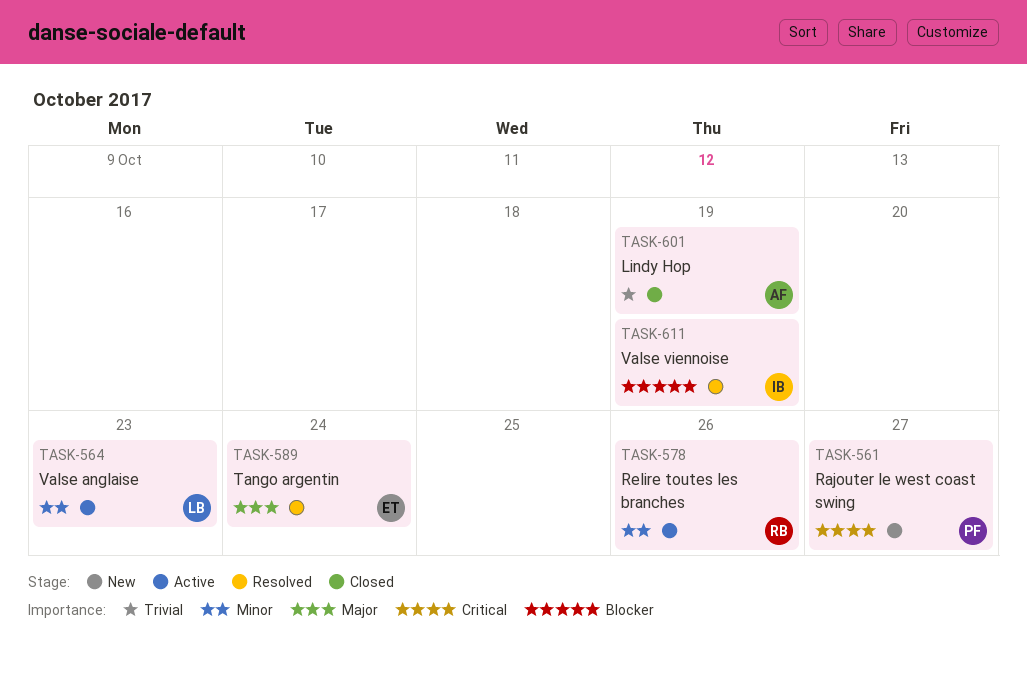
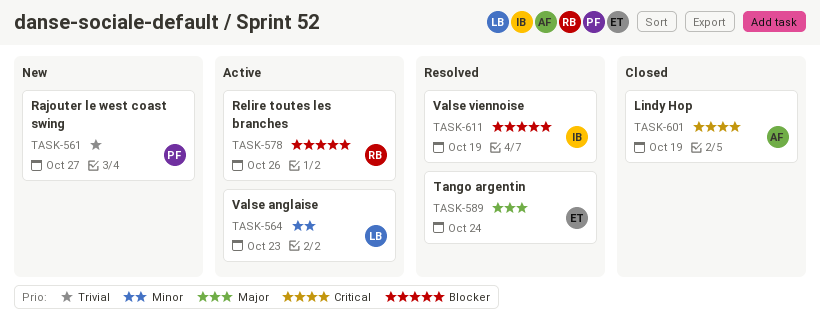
TASK-561, priority: Critical -> Trivial
TASK-578, priority: Minor -> Blocker
TASK-601, priority: Trivial -> Critical

